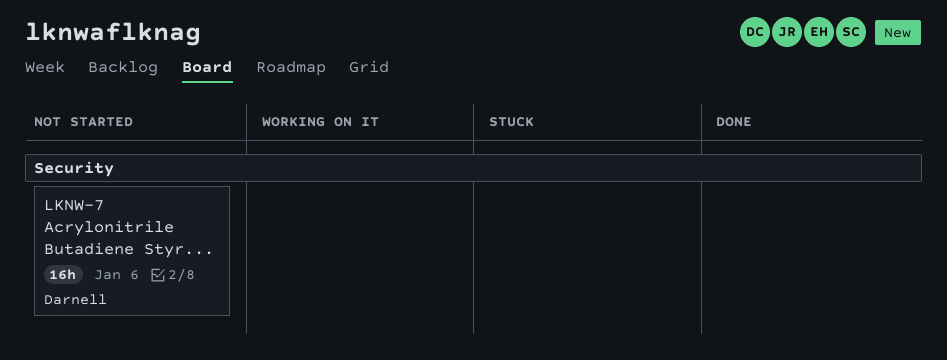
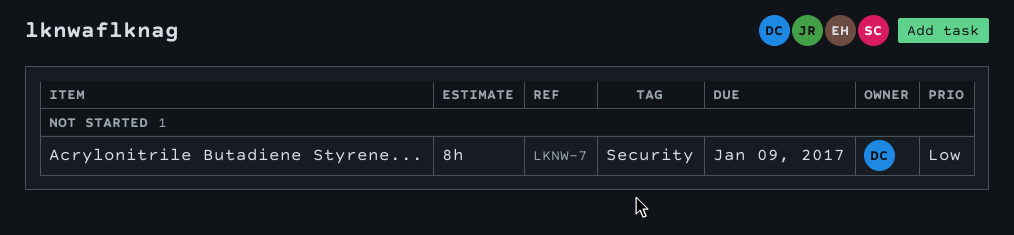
LKNW-7, estimate: 16h -> 8h
LKNW-7, due: Jan 6 -> Jan 9

